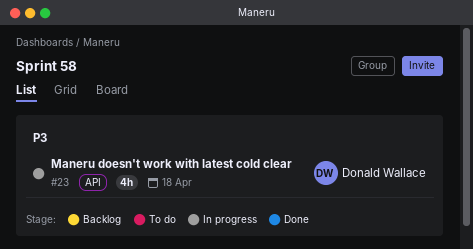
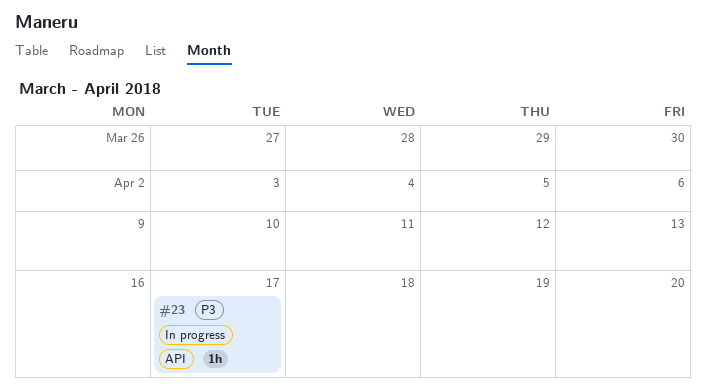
#23, estimate: 4h -> 1h
#23, due: Apr 18 -> Apr 17

